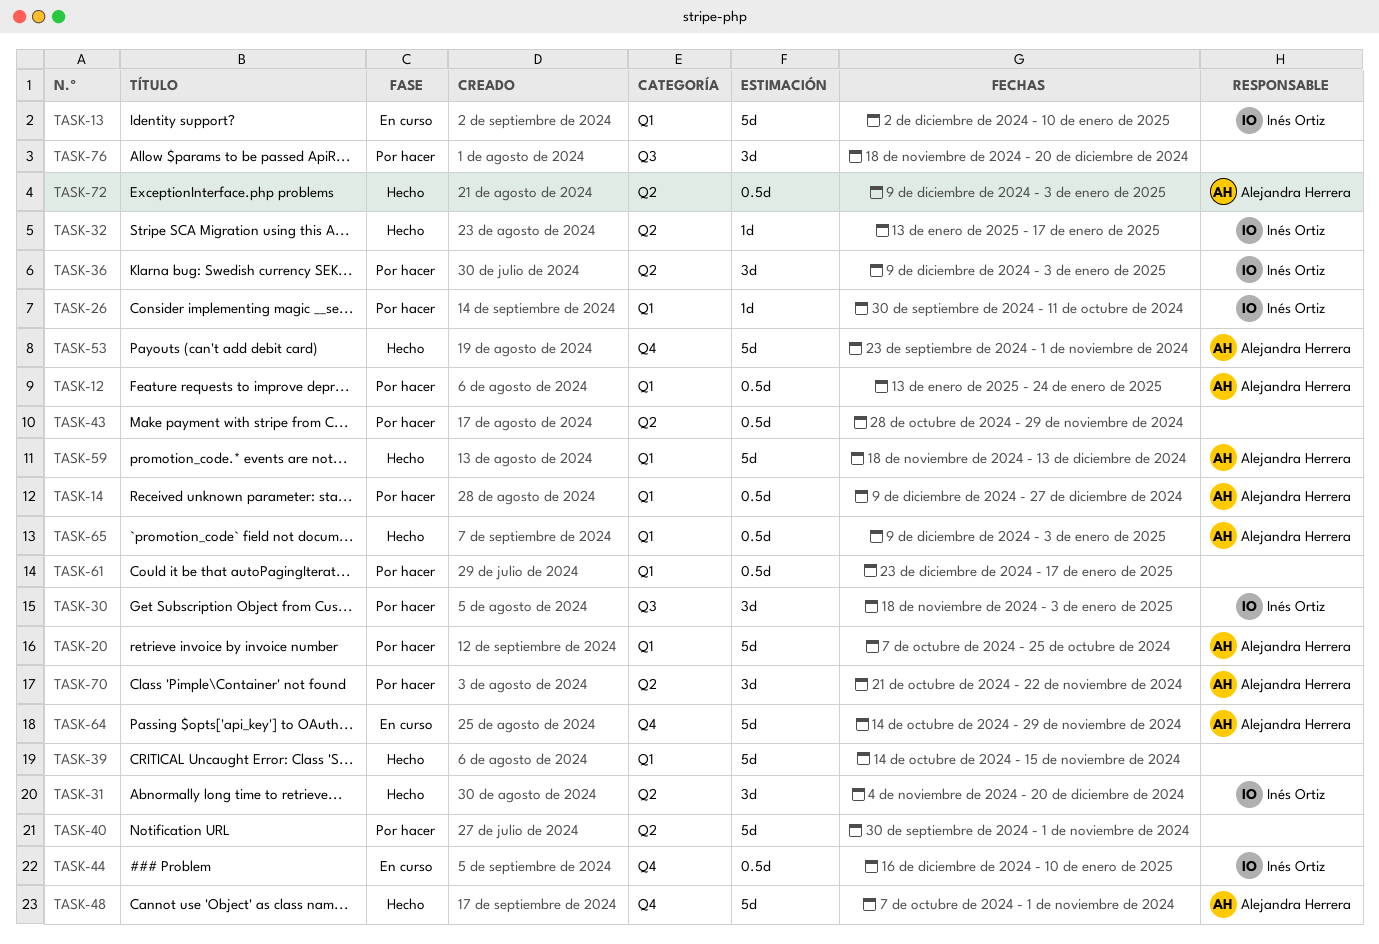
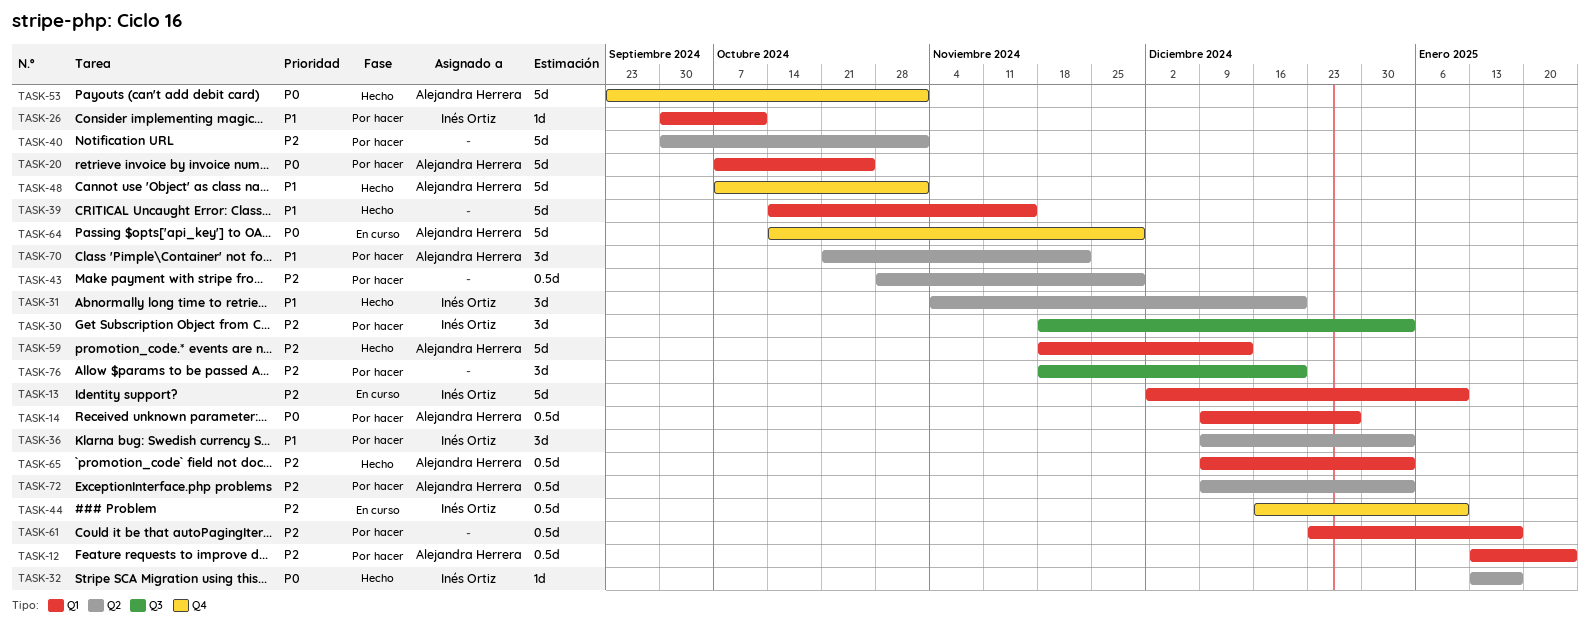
TASK-72, status: Hecho -> Por hacer

